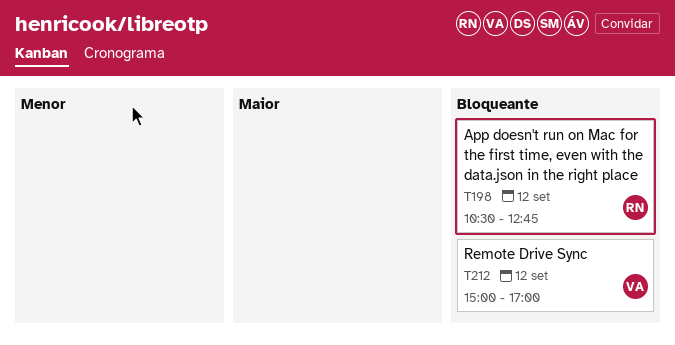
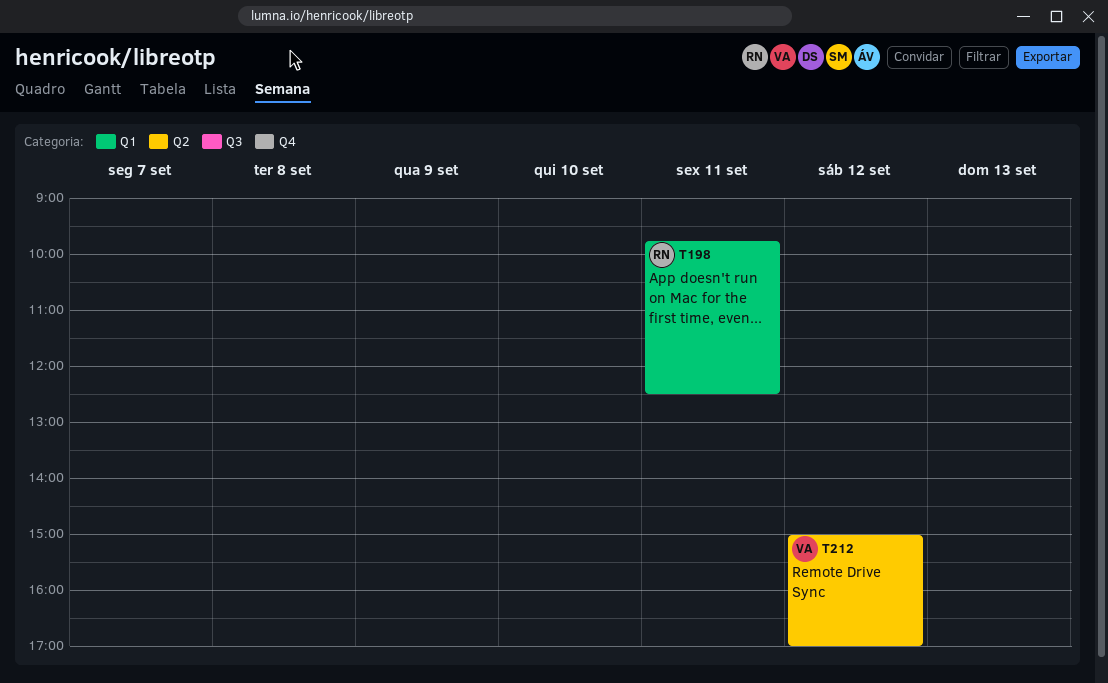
T198, day: Sep 12 -> Sep 11
T198, begins: 10:30 -> 09:45
T198, ends: 12:45 -> 12:30

